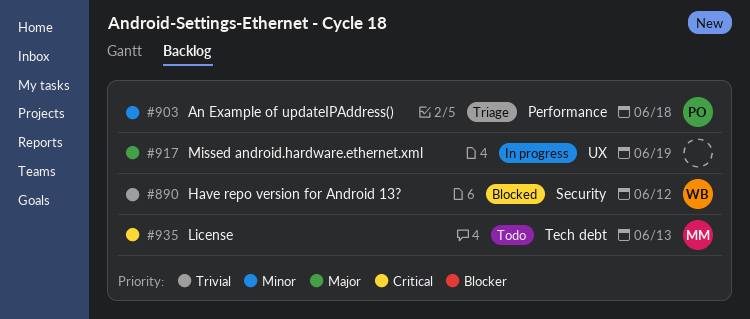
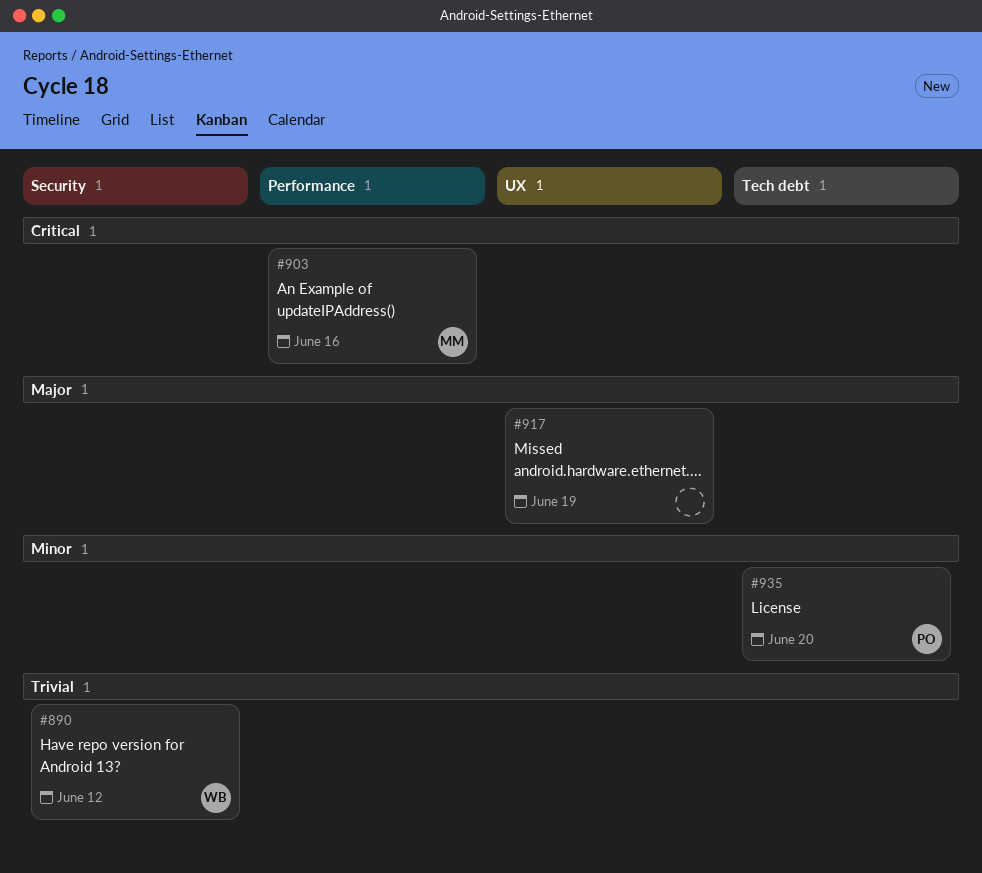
#903, owner: PO -> MM
#903, priority: Minor -> Critical
#903, due: Jun 18 -> Jun 16
#935, owner: MM -> PO
#935, priority: Critical -> Minor
#935, due: Jun 13 -> Jun 20

